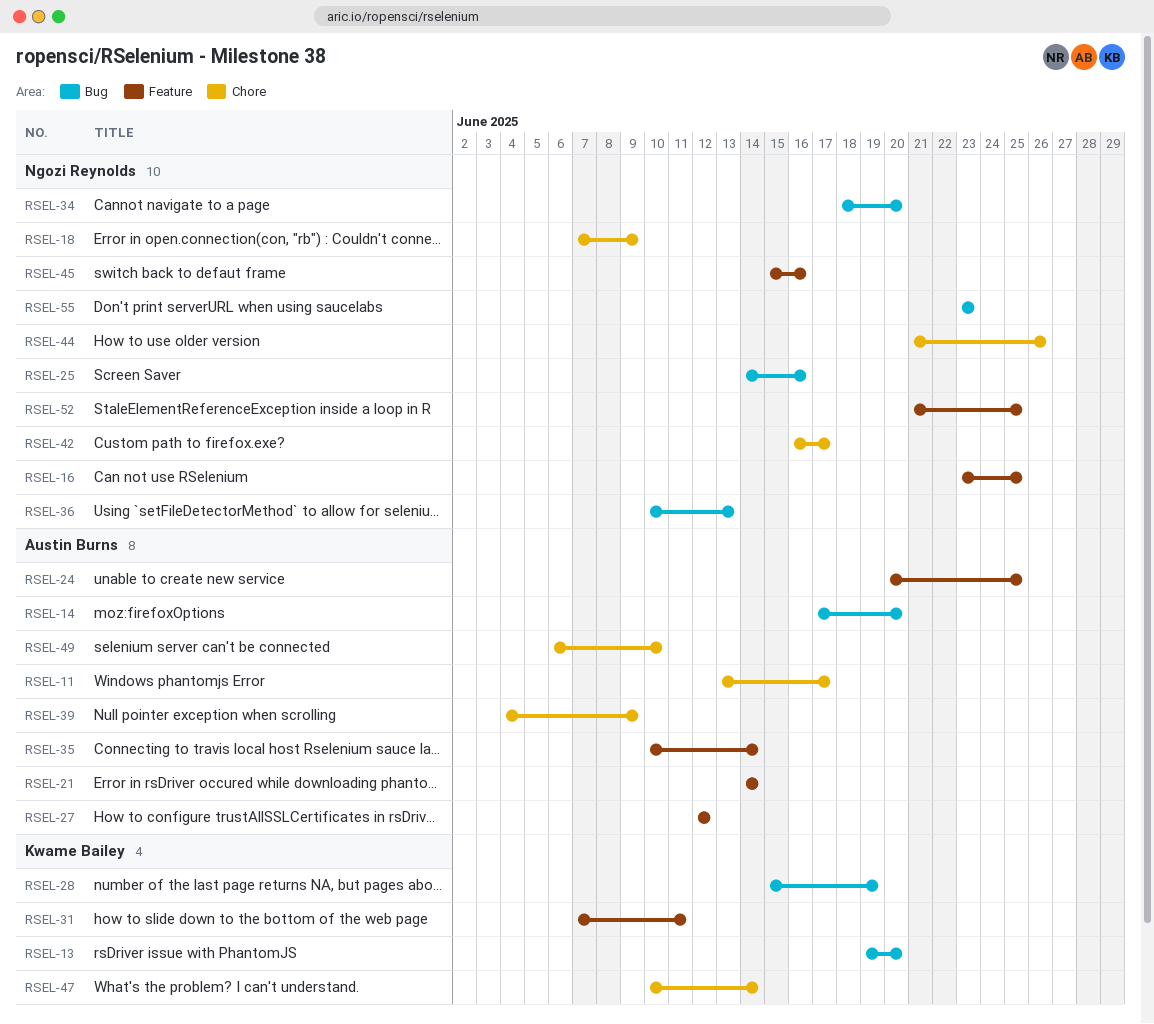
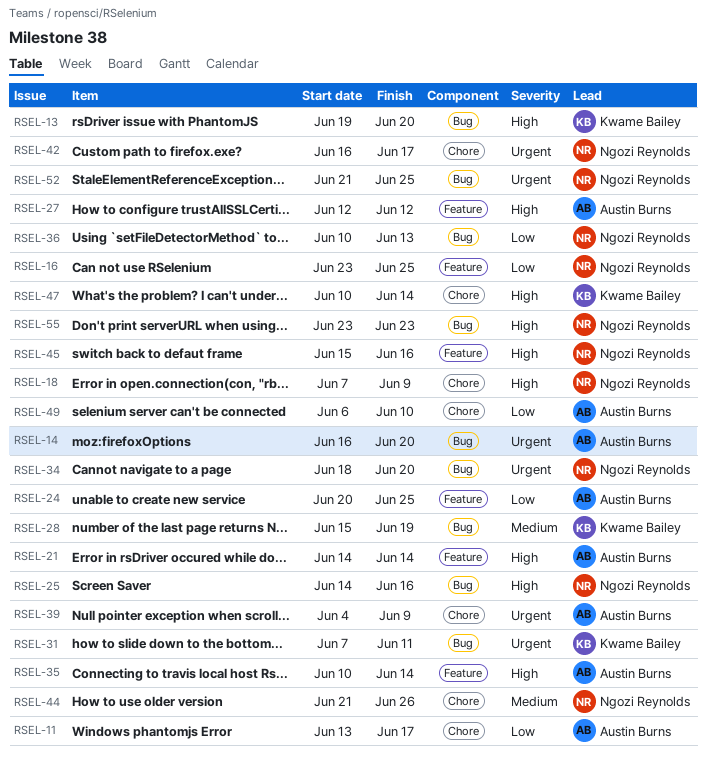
RSEL-14, start: Jun 17 -> Jun 16
RSEL-31, label: Feature -> Bug
RSEL-52, label: Feature -> Bug

